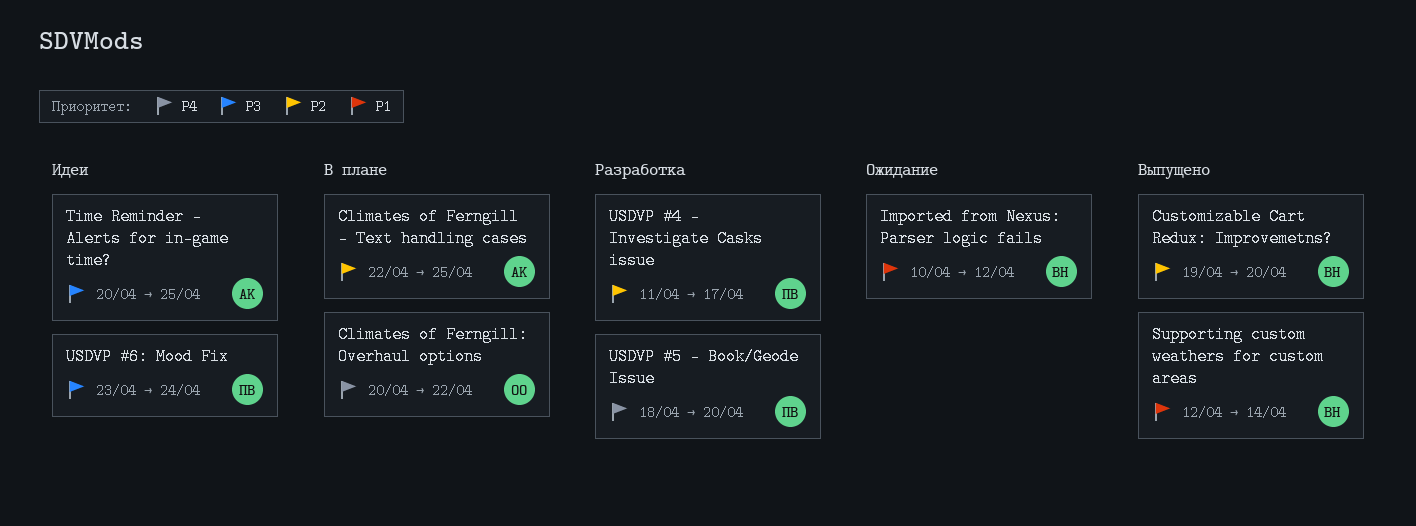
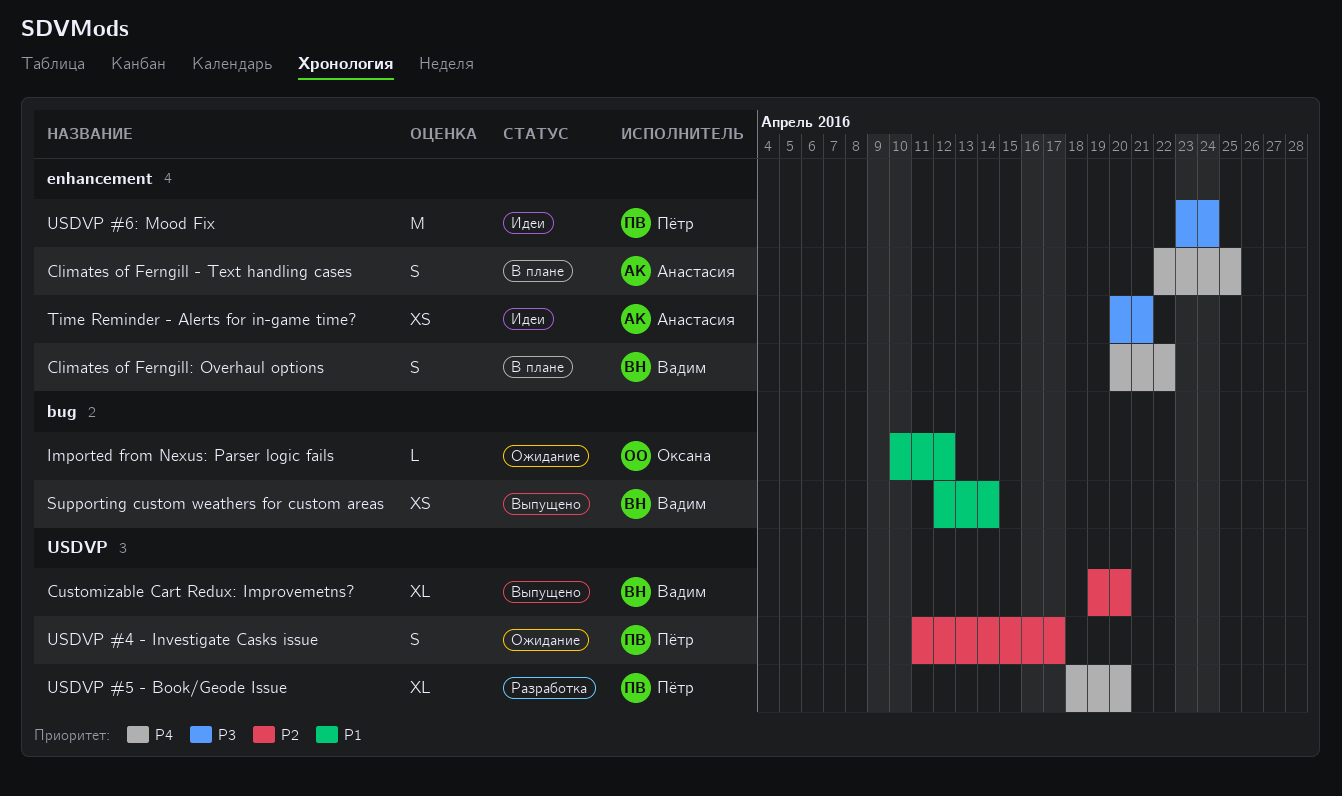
Climates of Ferngill - Text handling cases, priority: P2 -> P4
Climates of Ferngill: Overhaul options, owner: Оксана -> Вадим
Imported from Nexus: Parser logic fails, owner: Вадим -> Оксана
Time Reminder - Alerts for in-game time?, due: Apr 25 -> Apr 21
USDVP #4 - Investigate Casks issue, status: Разработка -> Ожидание

